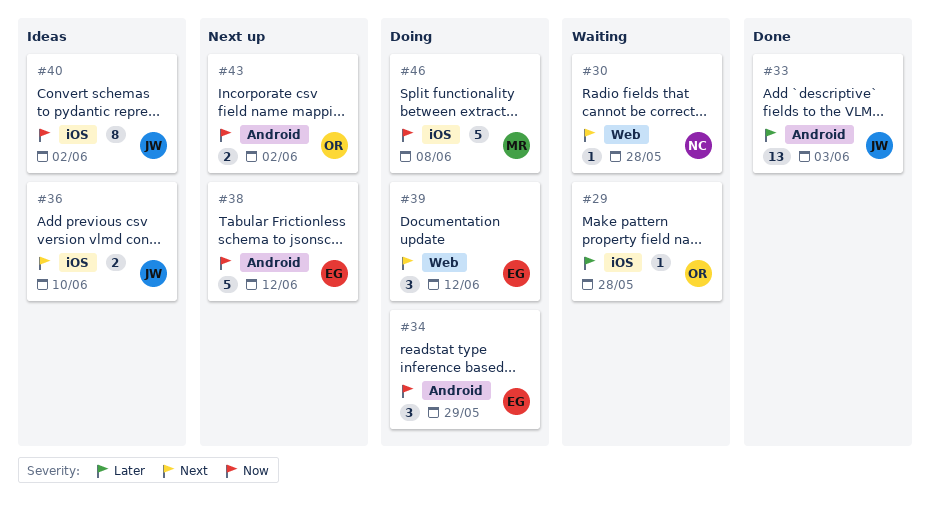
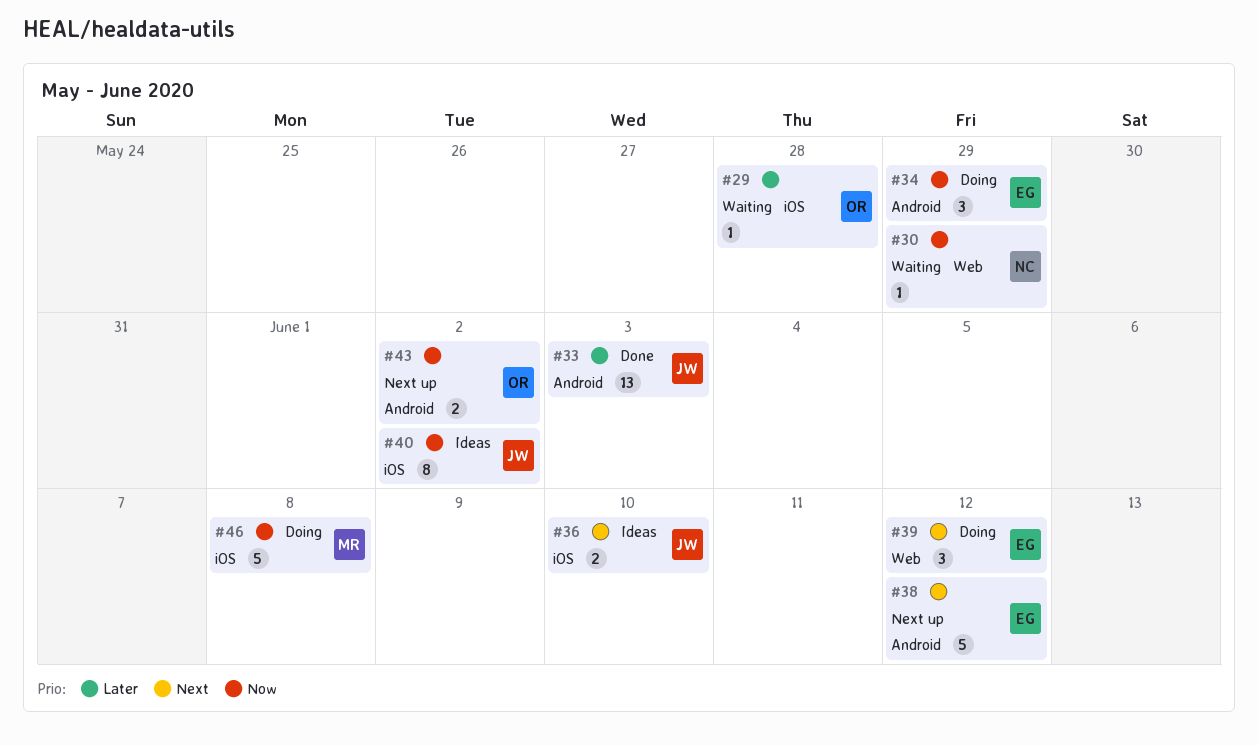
#30, priority: Next -> Now
#30, due: May 28 -> May 29
#38, priority: Now -> Next

